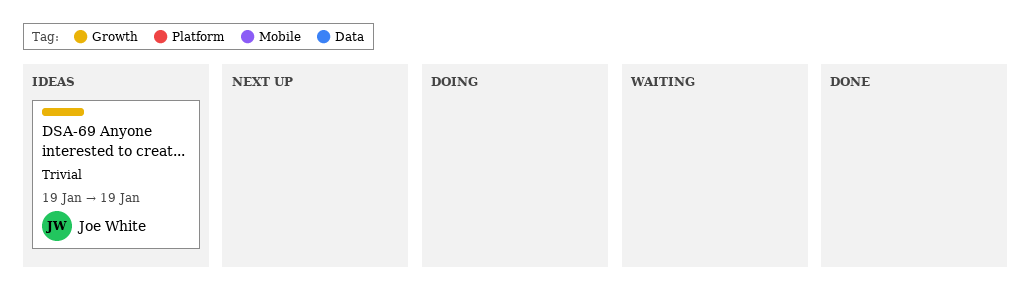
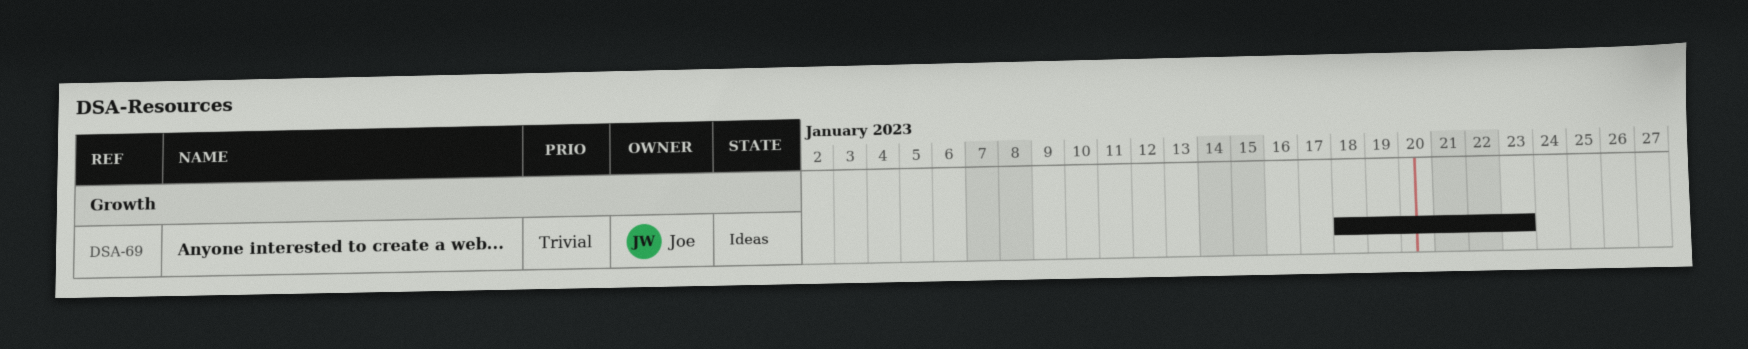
DSA-69, start: Jan 19 -> Jan 18
DSA-69, due: Jan 19 -> Jan 23

